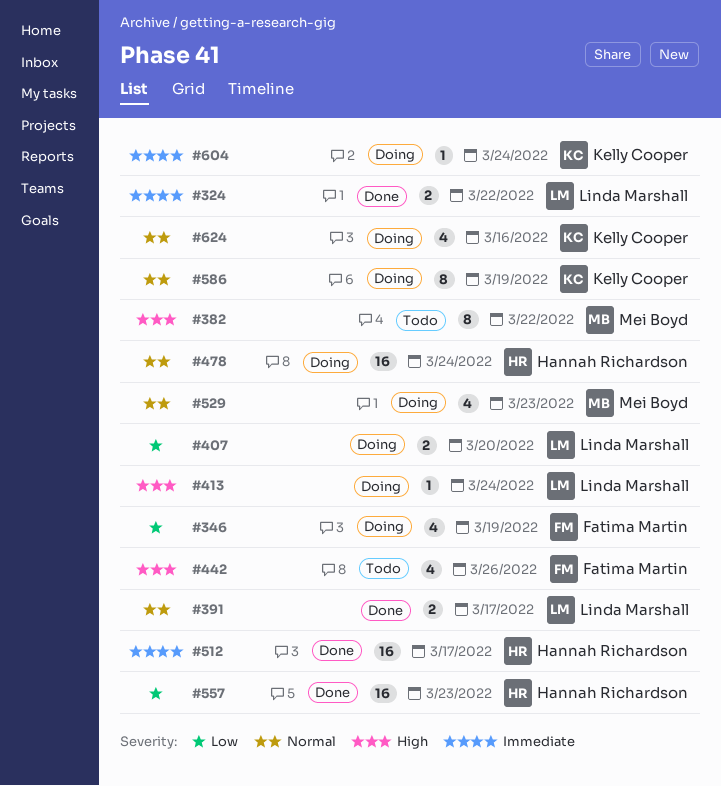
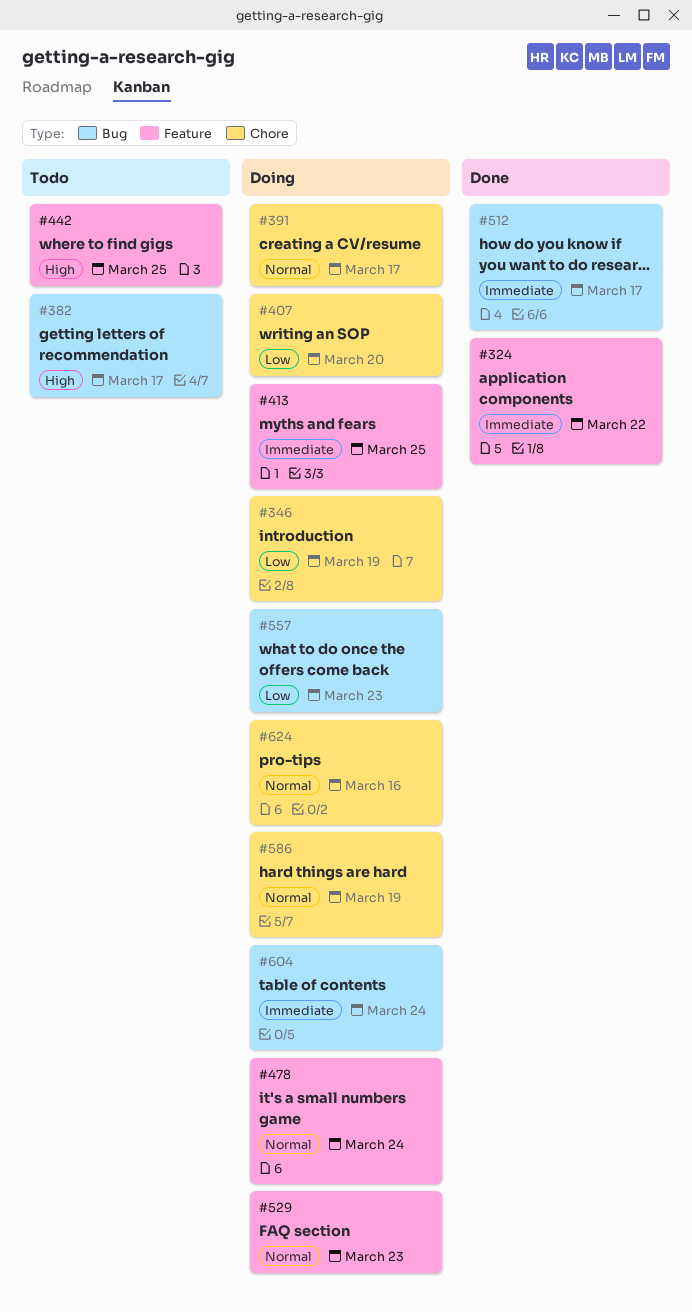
#382, due: Mar 22 -> Mar 17
#391, status: Done -> Doing
#413, priority: High -> Immediate
#413, due: Mar 24 -> Mar 25
#442, due: Mar 26 -> Mar 25
#557, status: Done -> Doing

